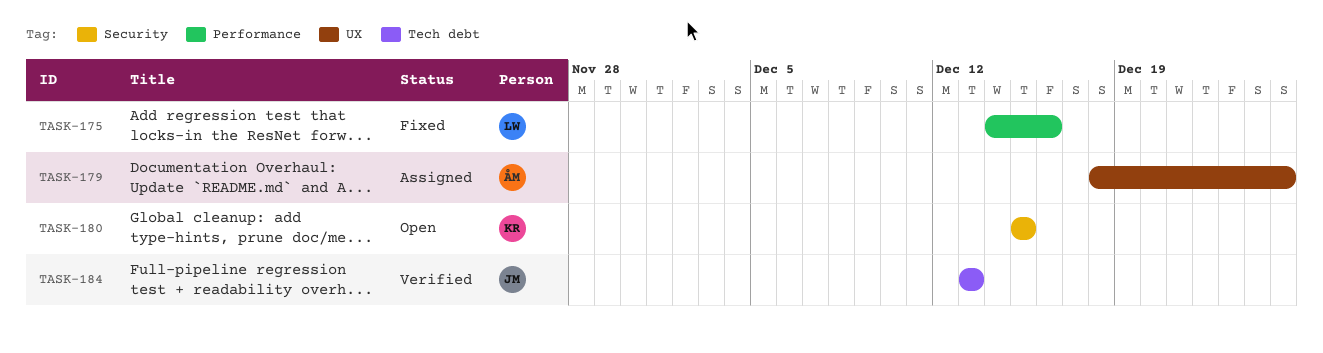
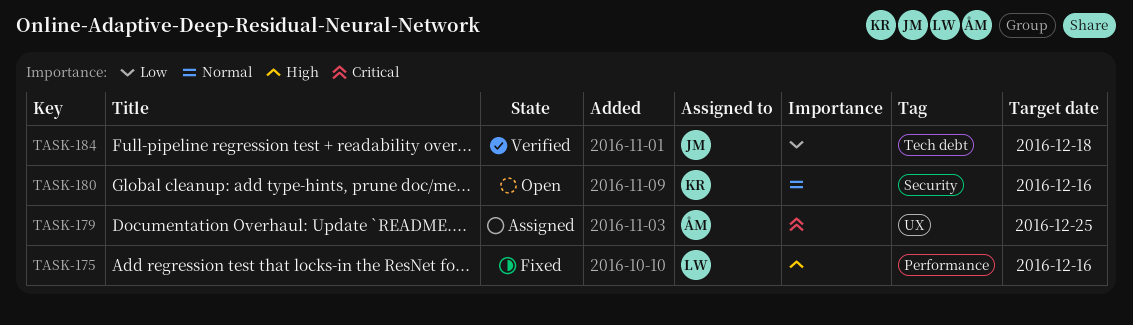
TASK-180, due: Dec 15 -> Dec 16
TASK-184, due: Dec 13 -> Dec 18

